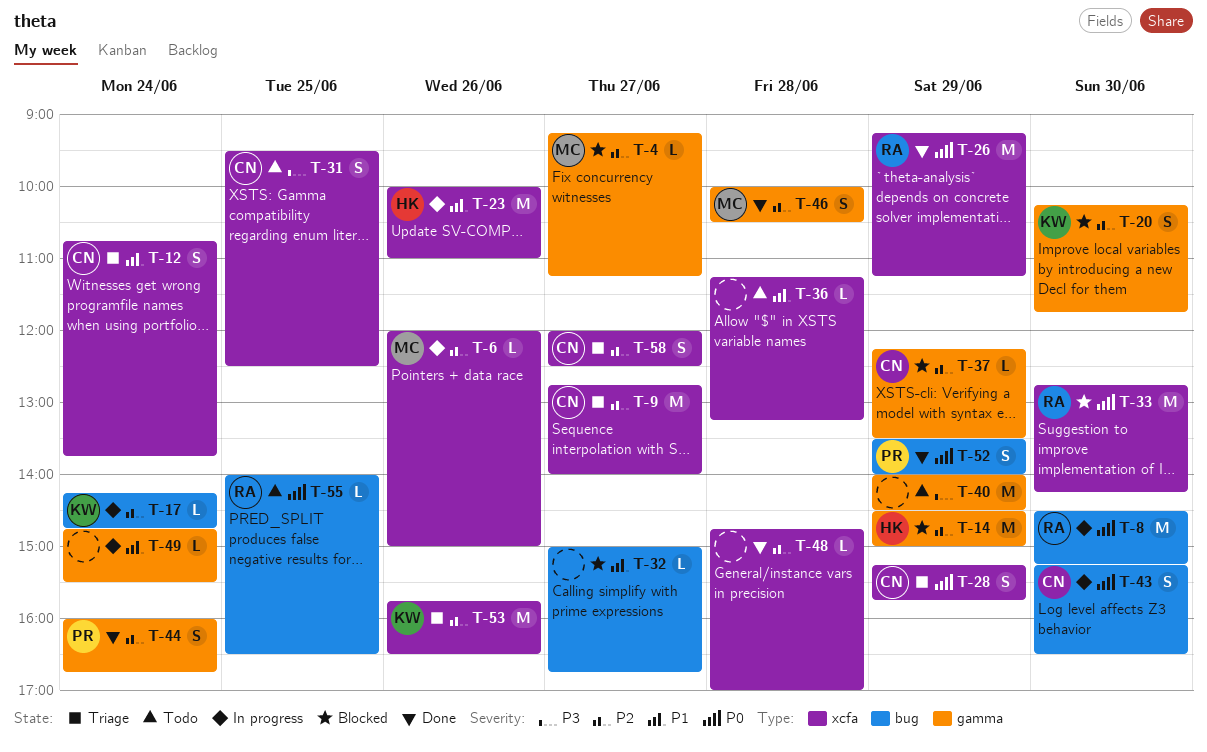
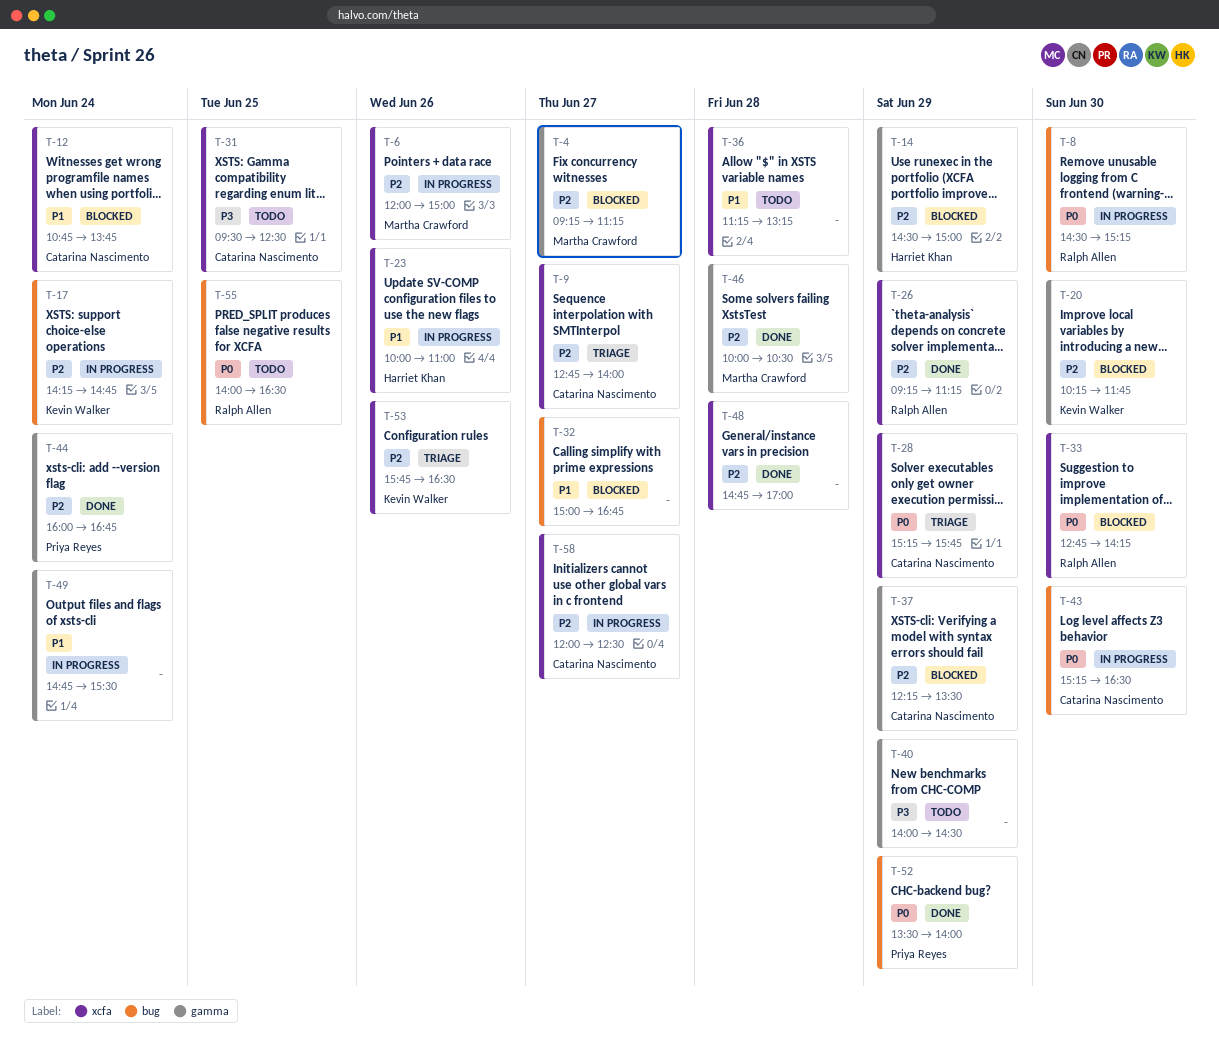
T-12, status: Triage -> Blocked
T-26, priority: P0 -> P2
T-58, status: Triage -> In progress

